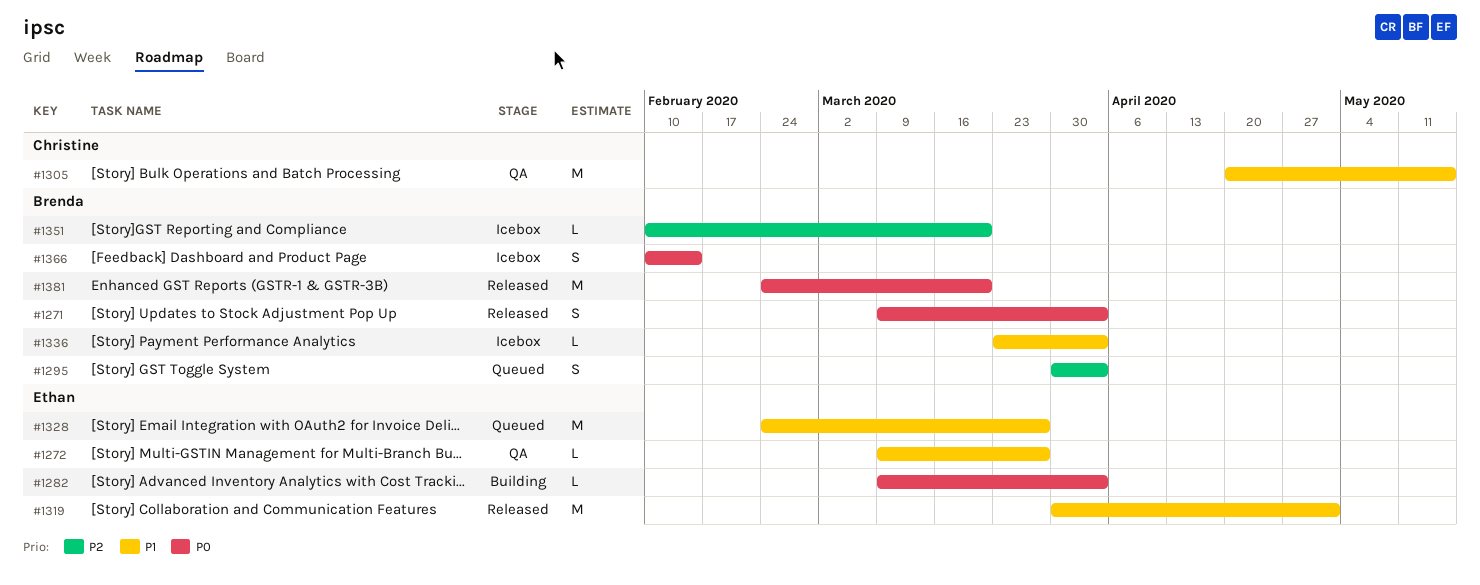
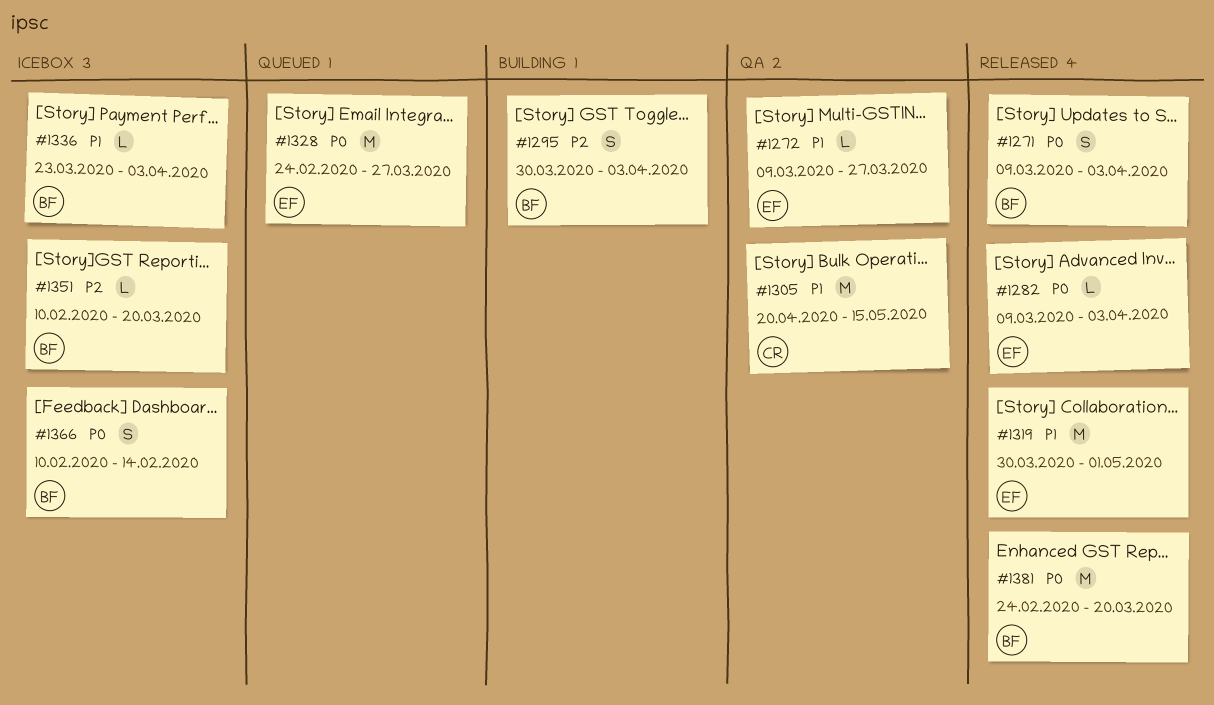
#1282, status: Building -> Released
#1295, status: Queued -> Building
#1328, priority: P1 -> P0

